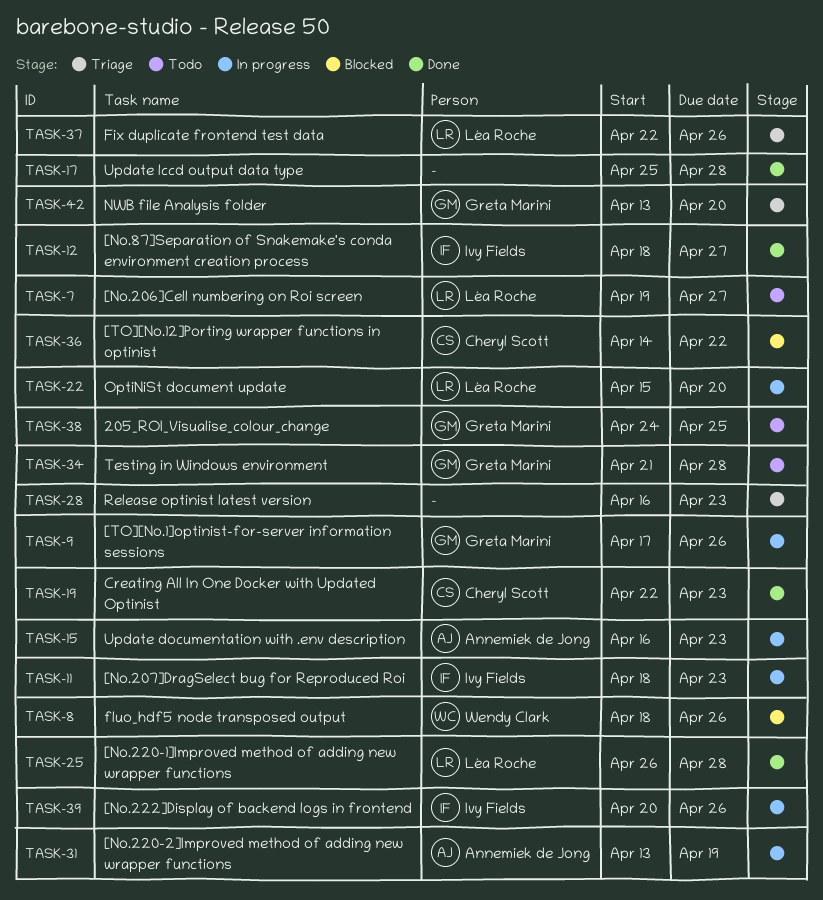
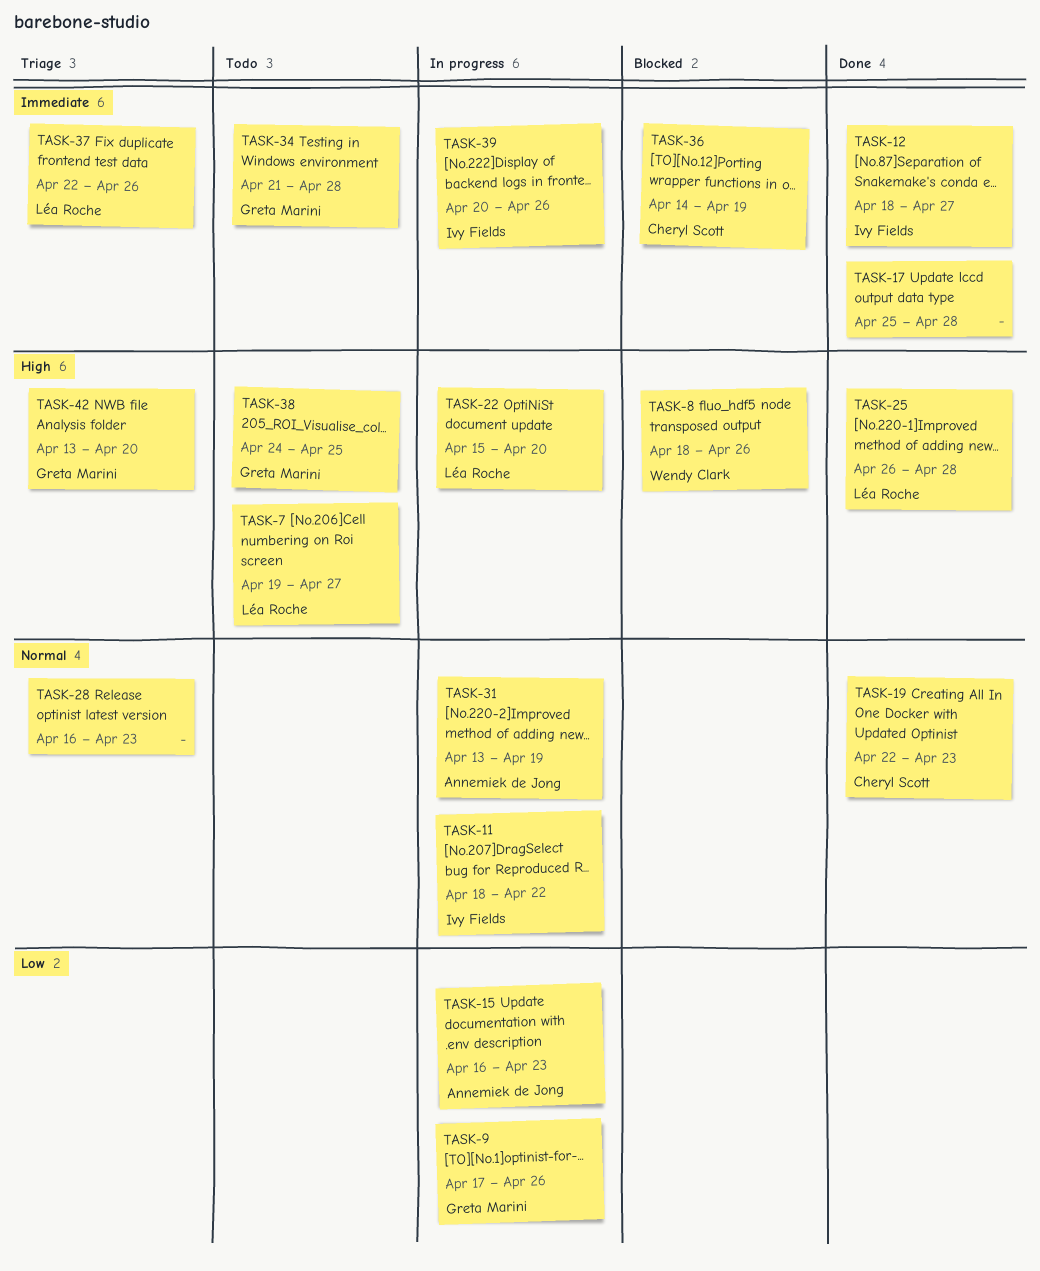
TASK-11, due: Apr 23 -> Apr 22
TASK-36, due: Apr 22 -> Apr 19

